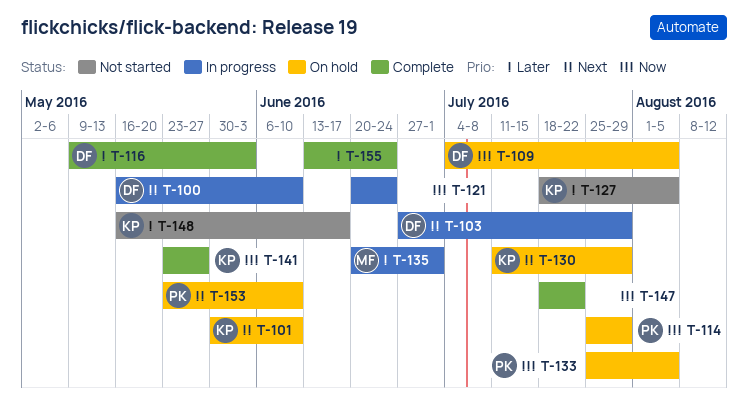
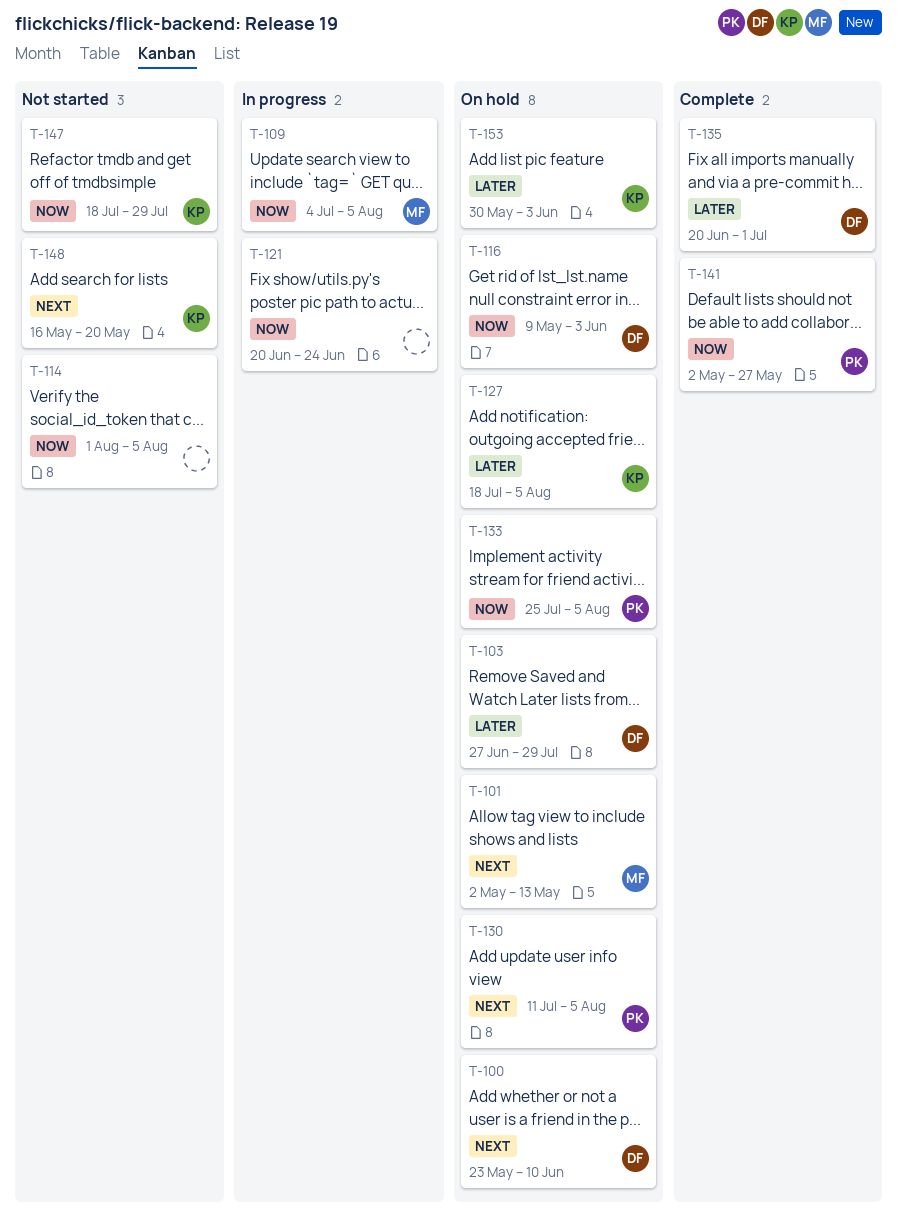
T-100, status: In progress -> On hold
T-100, start: May 16 -> May 23
T-101, owner: KP -> MF
T-101, start: May 30 -> May 2
T-101, due: Jun 10 -> May 13
T-103, status: In progress -> On hold
T-103, priority: Next -> Later
T-109, status: On hold -> In progress
T-109, owner: DF -> MF
T-114, status: On hold -> Not started
T-114, owner: PK -> none
T-114, start: Jul 25 -> Aug 1
T-114, due: Jul 29 -> Aug 5
T-116, status: Complete -> On hold
T-116, priority: Later -> Now
T-127, status: Not started -> On hold
T-130, owner: KP -> PK
T-130, due: Jul 29 -> Aug 5
T-135, status: In progress -> Complete
T-135, owner: MF -> DF
T-141, owner: KP -> PK
T-141, start: May 23 -> May 2
T-147, status: Complete -> Not started
T-147, owner: none -> KP
T-147, due: Jul 22 -> Jul 29
T-148, priority: Later -> Next
T-148, due: Jun 17 -> May 20
T-153, owner: PK -> KP
T-153, priority: Next -> Later
T-153, start: May 23 -> May 30
T-153, due: Jun 10 -> Jun 3
T-155: present -> none

